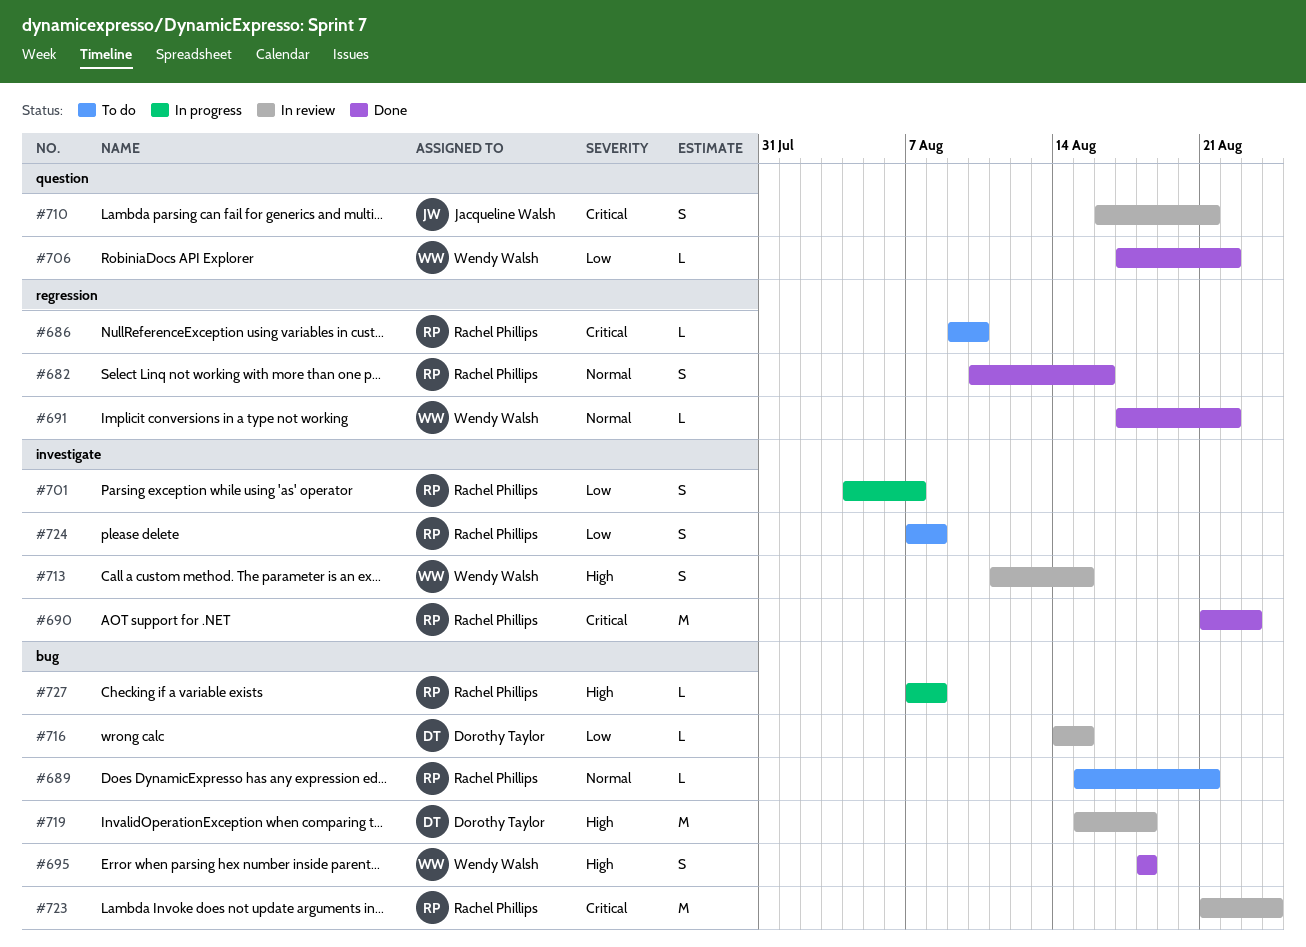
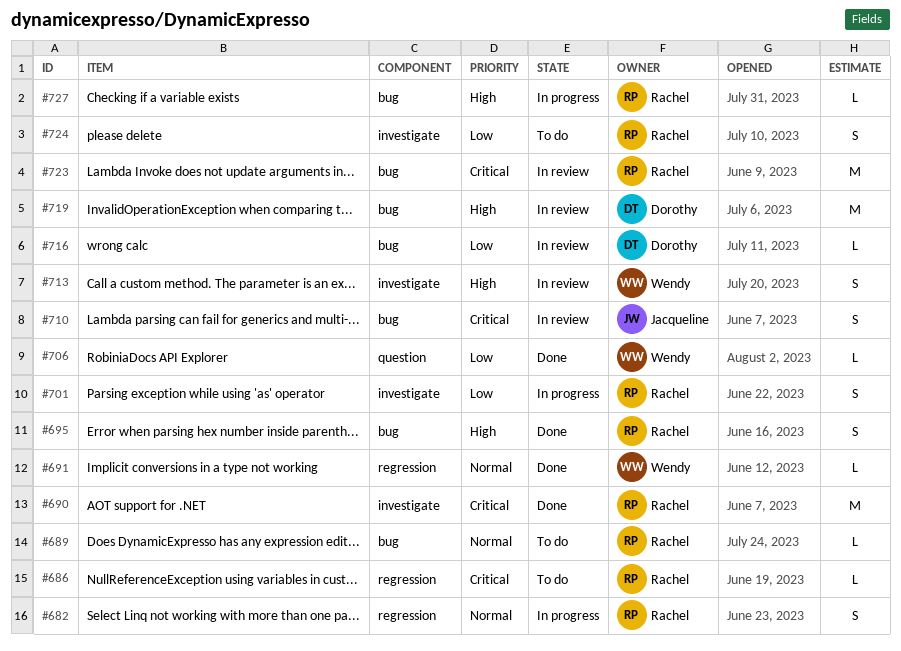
#682, status: Done -> In progress
#695, owner: Wendy Walsh -> Rachel Phillips
#710, label: question -> bug

